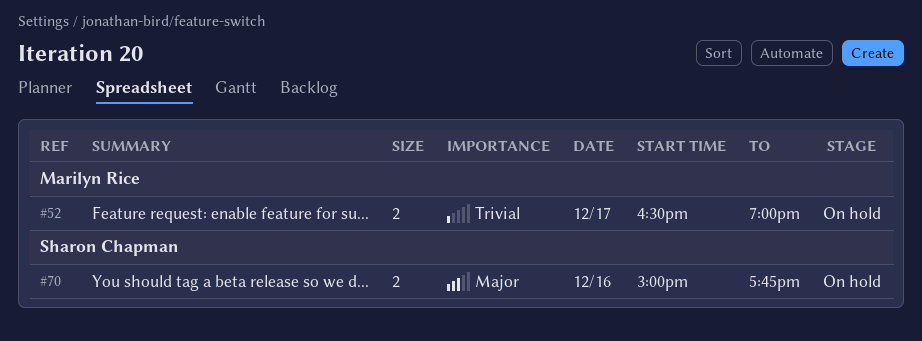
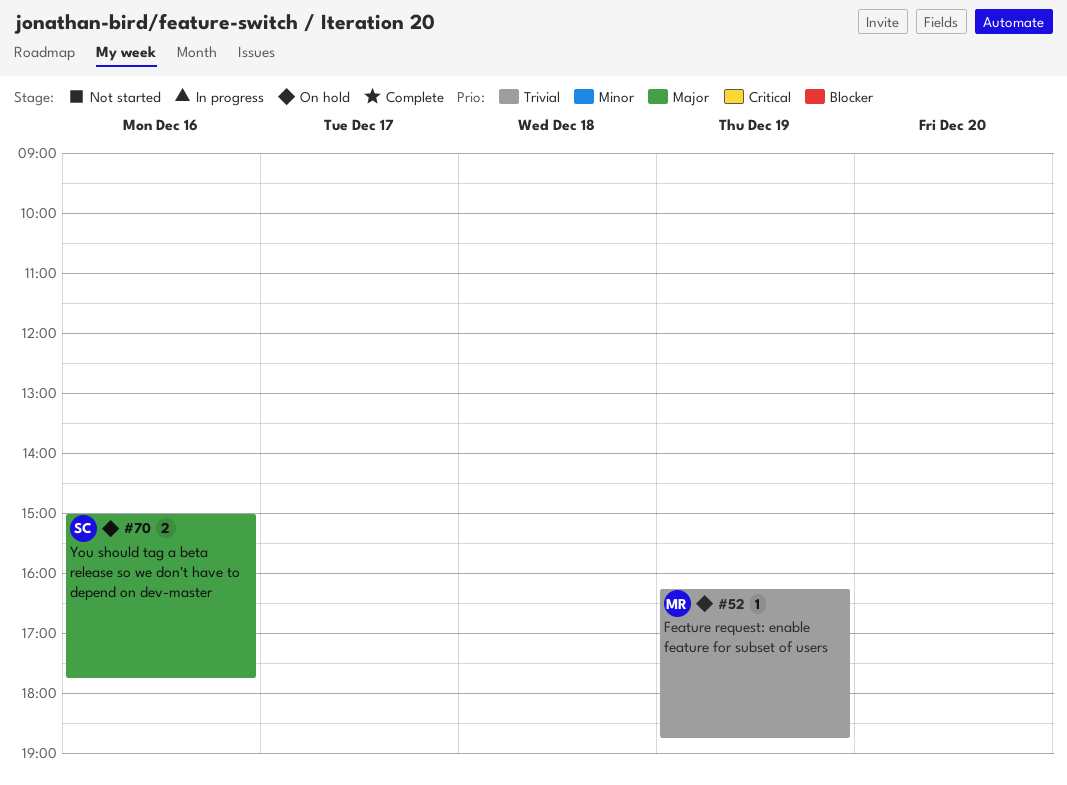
#52, estimate: 2 -> 1
#52, day: Dec 17 -> Dec 19
#52, begins: 16:30 -> 16:15
#52, ends: 19:00 -> 18:45

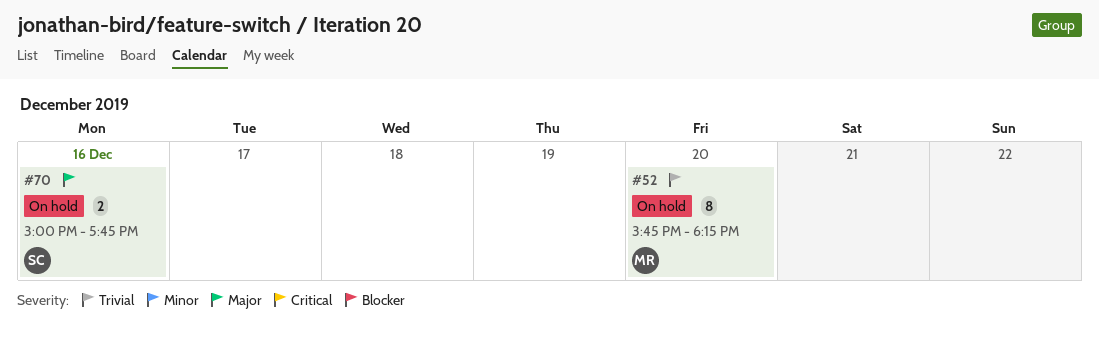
#52, estimate: 1 -> 8
#52, day: Dec 19 -> Dec 20
#52, begins: 16:15 -> 15:45
#52, ends: 18:45 -> 18:15

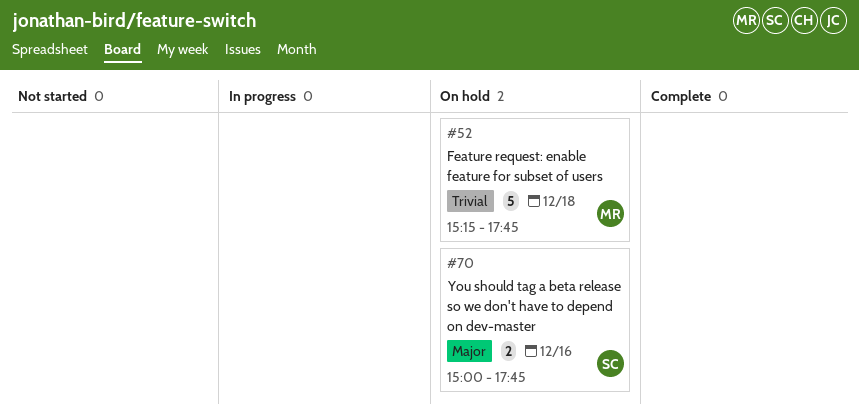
#52, estimate: 8 -> 5
#52, day: Dec 20 -> Dec 18
#52, begins: 15:45 -> 15:15
#52, ends: 18:15 -> 17:45

